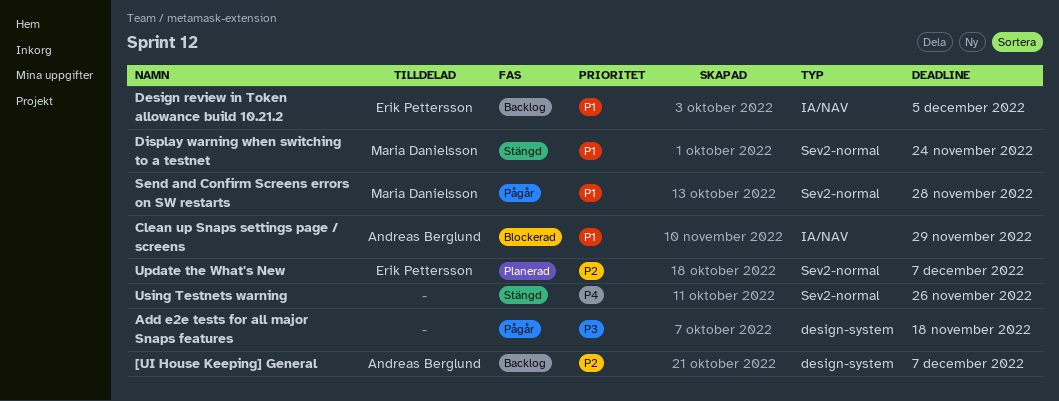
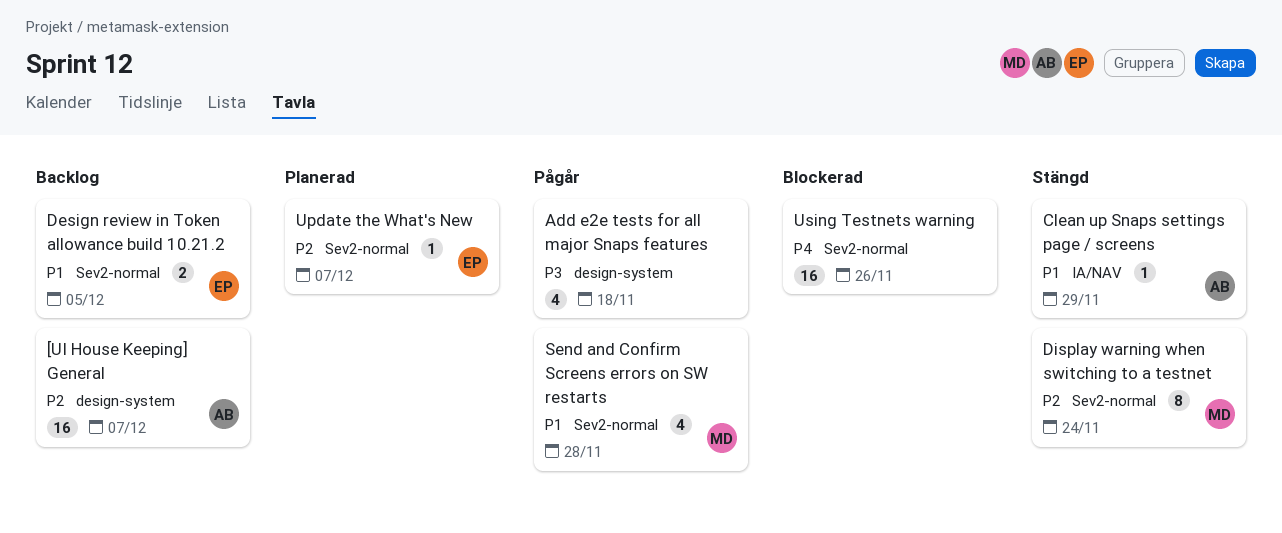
Clean up Snaps settings page / screens, status: Blockerad -> Stängd
Design review in Token allowance build 10.21.2, label: IA/NAV -> Sev2-normal
Display warning when switching to a testnet, priority: P1 -> P2
Using Testnets warning, status: Stängd -> Blockerad

